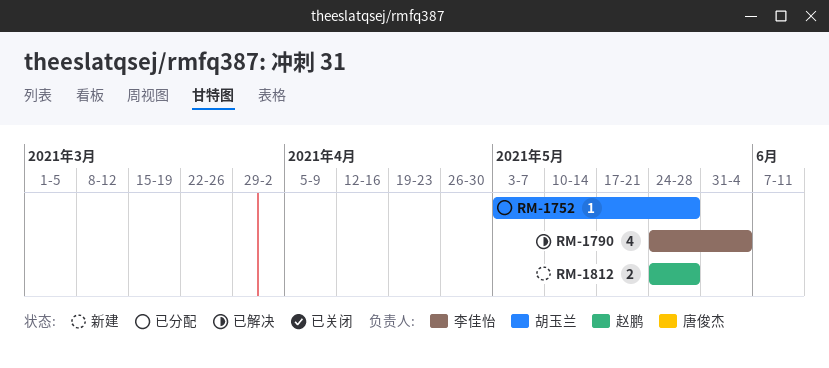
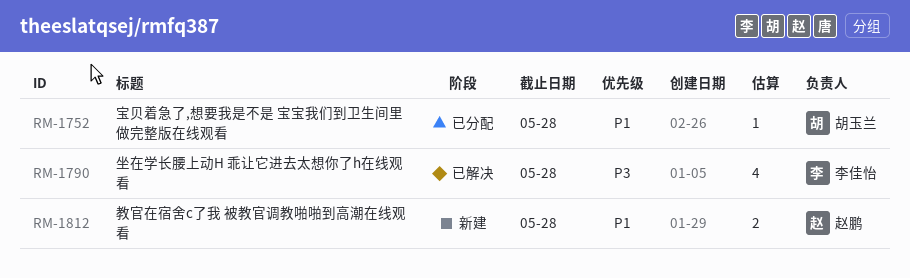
RM-1790, due: Jun 4 -> May 28

